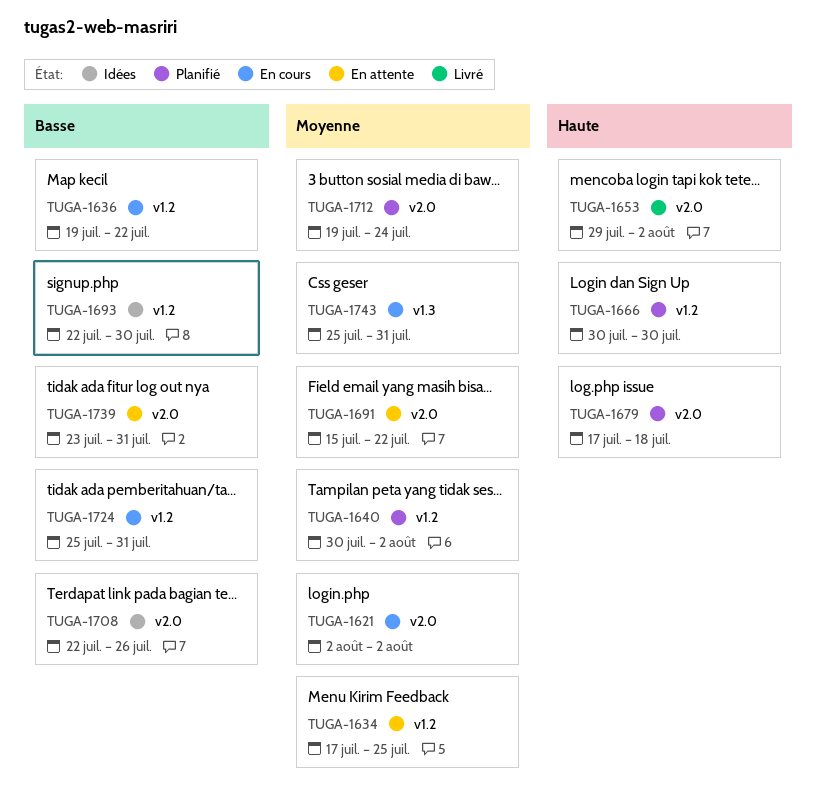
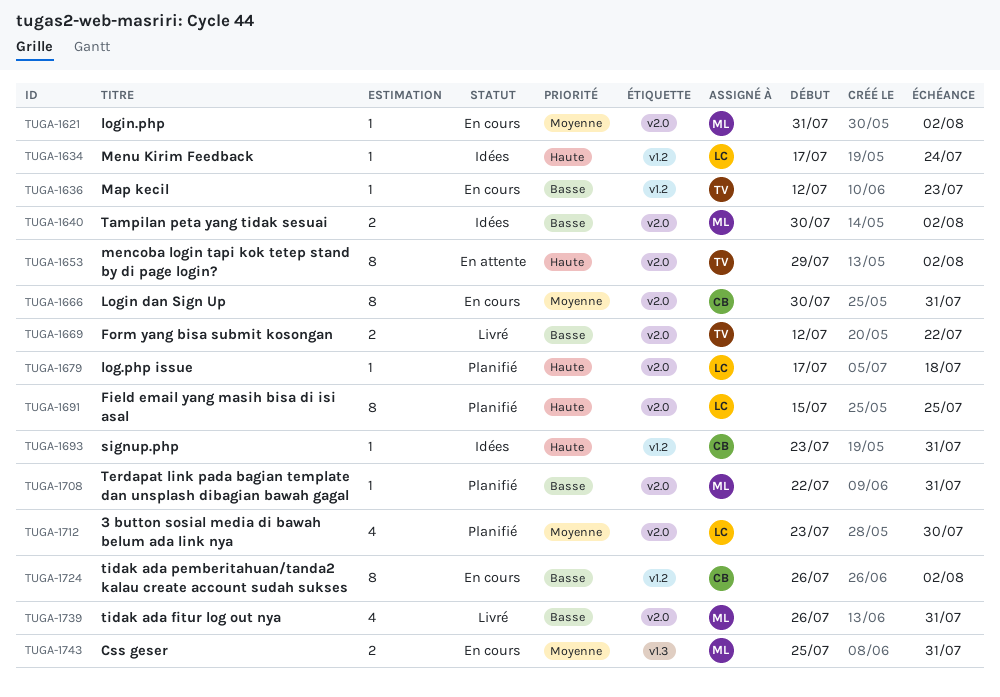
TUGA-1621, start: Aug 2 -> Jul 31
TUGA-1634, status: En attente -> Idées
TUGA-1634, priority: Moyenne -> Haute
TUGA-1634, due: Jul 25 -> Jul 24
TUGA-1636, start: Jul 19 -> Jul 12
TUGA-1636, due: Jul 22 -> Jul 23
TUGA-1640, status: Planifié -> Idées
TUGA-1640, priority: Moyenne -> Basse
TUGA-1640, label: v1.2 -> v2.0
TUGA-1653, status: Livré -> En attente
TUGA-1666, status: Planifié -> En cours
TUGA-1666, priority: Haute -> Moyenne
TUGA-1666, label: v1.2 -> v2.0
TUGA-1666, due: Jul 30 -> Jul 31
TUGA-1669: none -> present
TUGA-1691, status: En attente -> Planifié
TUGA-1691, priority: Moyenne -> Haute
TUGA-1691, due: Jul 22 -> Jul 25
TUGA-1693, priority: Basse -> Haute
TUGA-1693, start: Jul 22 -> Jul 23
TUGA-1693, due: Jul 30 -> Jul 31
TUGA-1708, status: Idées -> Planifié
TUGA-1708, due: Jul 26 -> Jul 31
TUGA-1712, start: Jul 19 -> Jul 23
TUGA-1712, due: Jul 24 -> Jul 30
TUGA-1724, start: Jul 25 -> Jul 26
TUGA-1724, due: Jul 31 -> Aug 2
TUGA-1739, status: En attente -> Livré
TUGA-1739, start: Jul 23 -> Jul 26

